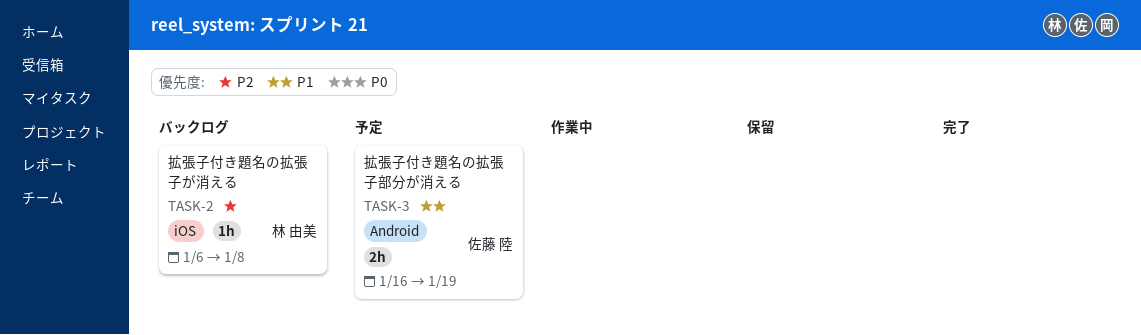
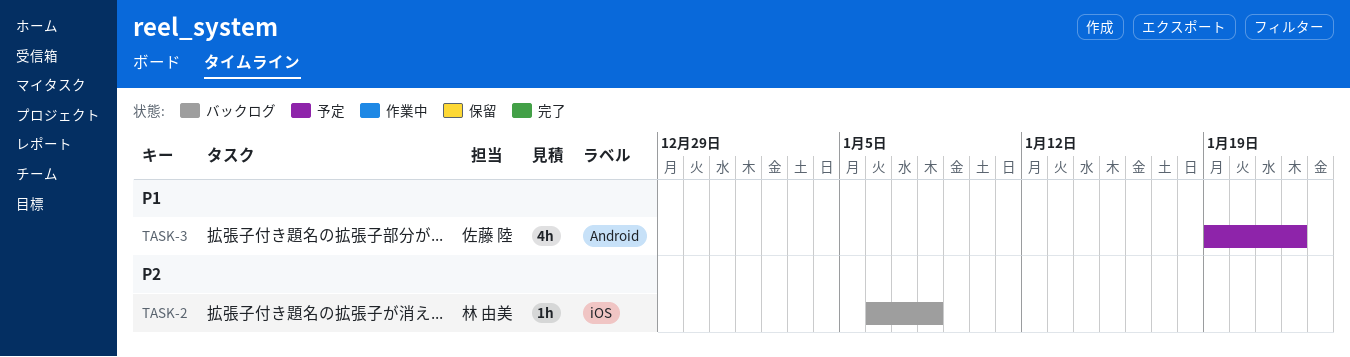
TASK-3, estimate: 2h -> 4h
TASK-3, start: Jan 16 -> Jan 19
TASK-3, due: Jan 19 -> Jan 22

